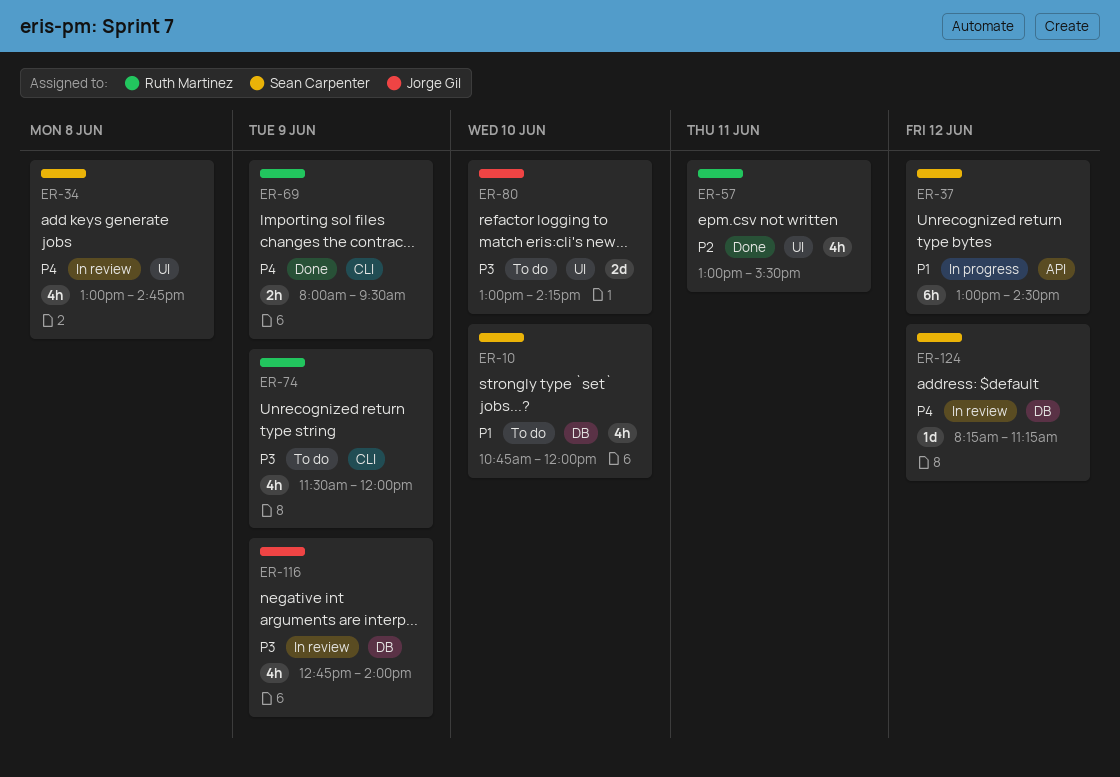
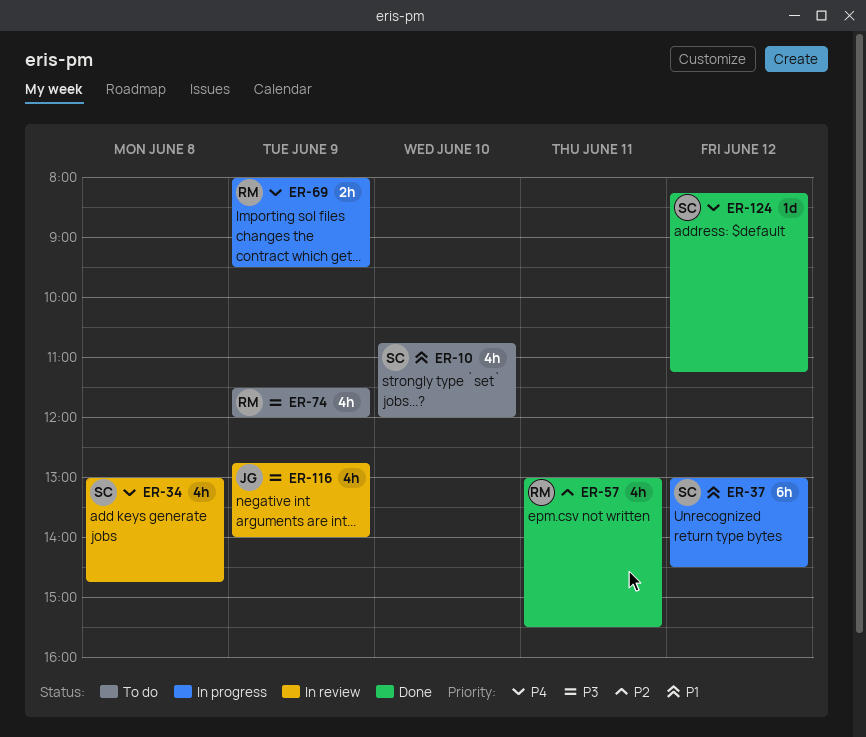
ER-69, status: Done -> In progress
ER-80: present -> none
ER-124, status: In review -> Done

